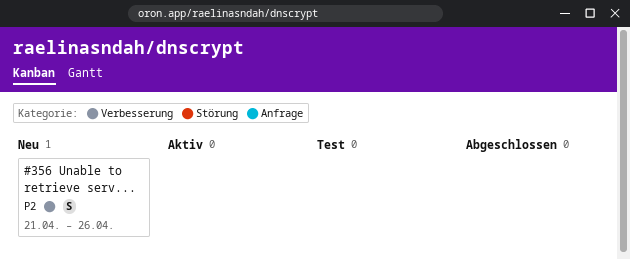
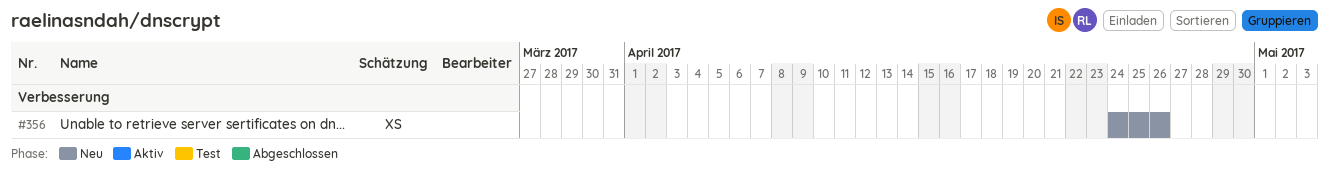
#356, estimate: S -> XS
#356, start: Apr 21 -> Apr 24

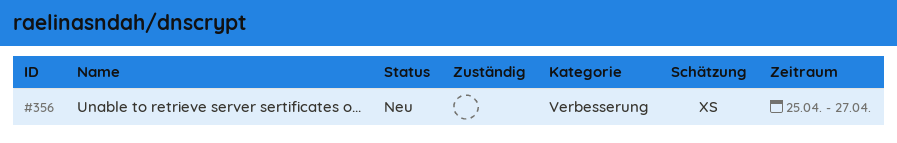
#356, start: Apr 24 -> Apr 25
#356, due: Apr 26 -> Apr 27

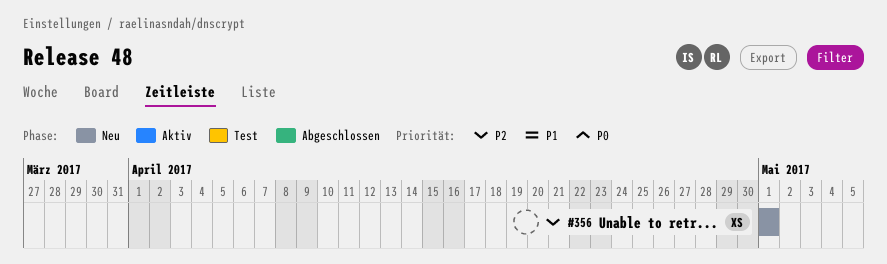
#356, start: Apr 25 -> May 1
#356, due: Apr 27 -> May 1

